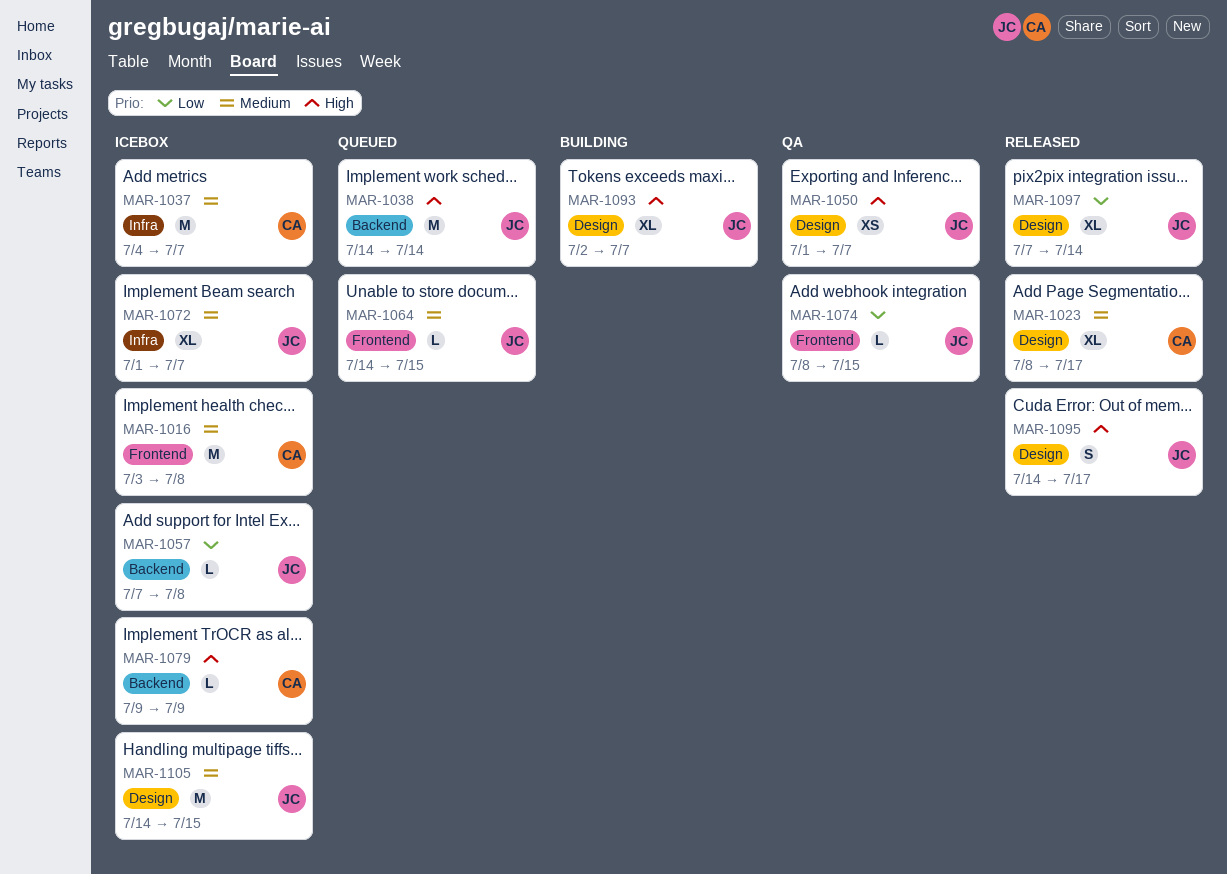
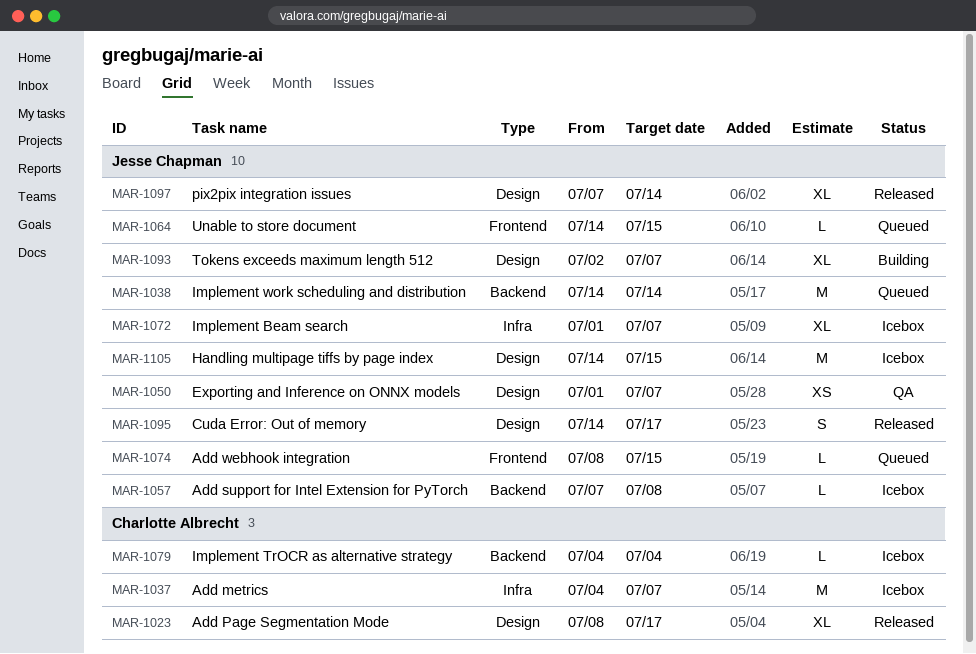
MAR-1016: present -> none
MAR-1074, status: QA -> Queued
MAR-1079, start: Jul 9 -> Jul 4
MAR-1079, due: Jul 9 -> Jul 4

